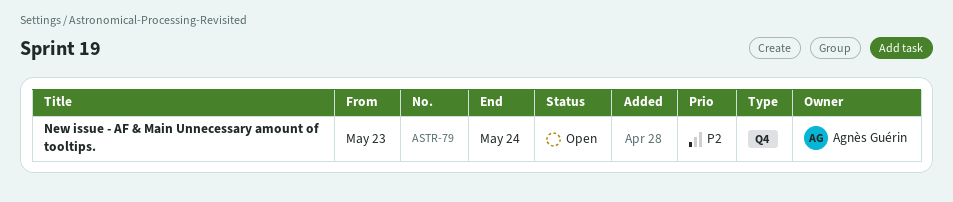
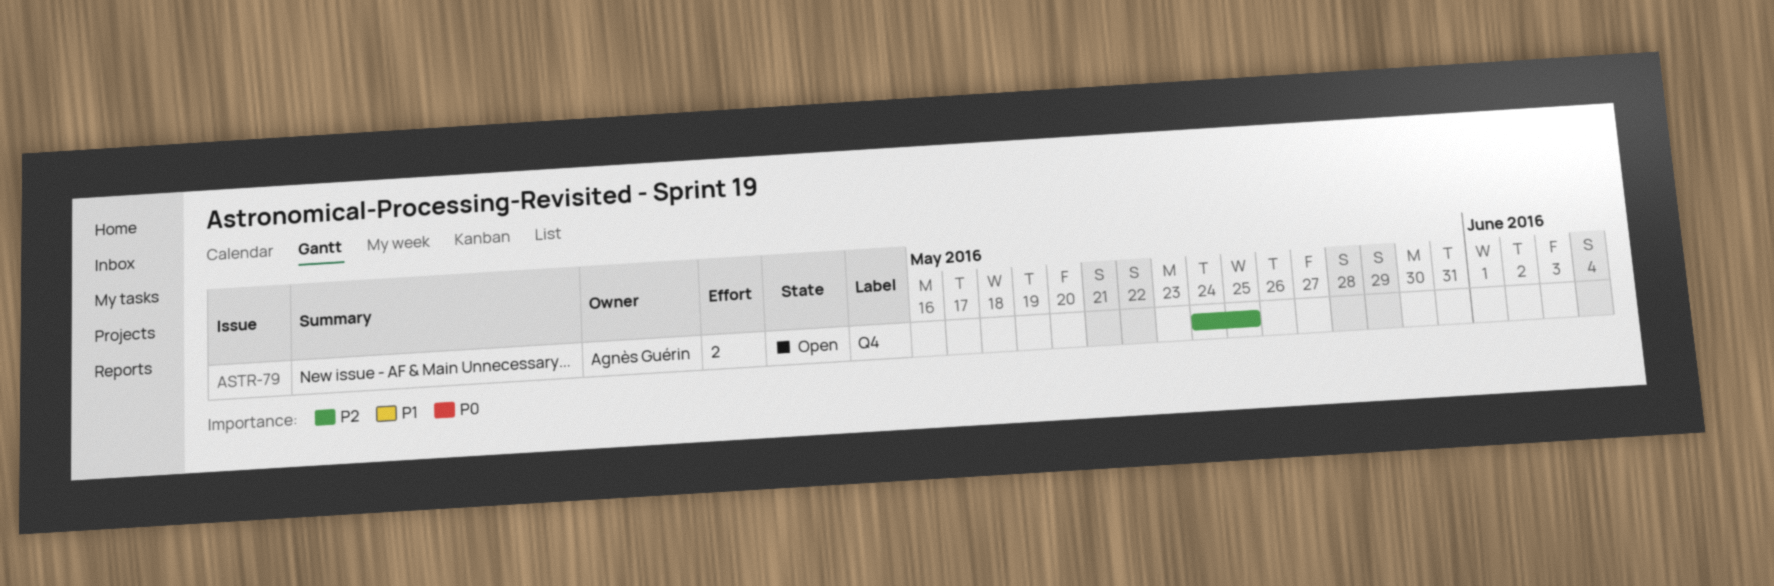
ASTR-79, start: May 23 -> May 24
ASTR-79, due: May 24 -> May 25

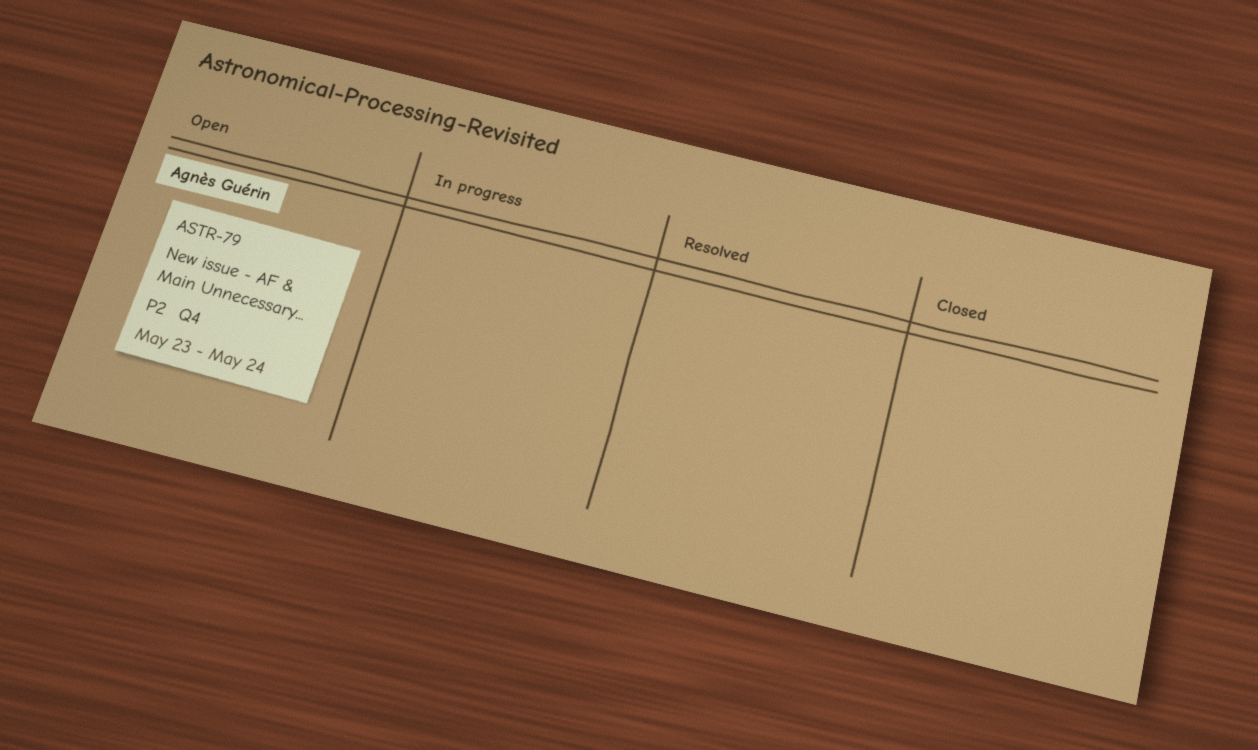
ASTR-79, start: May 24 -> May 23
ASTR-79, due: May 25 -> May 24

